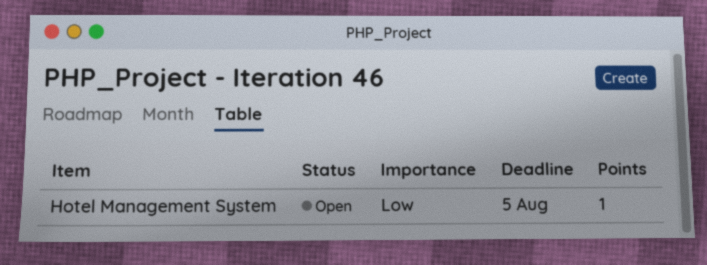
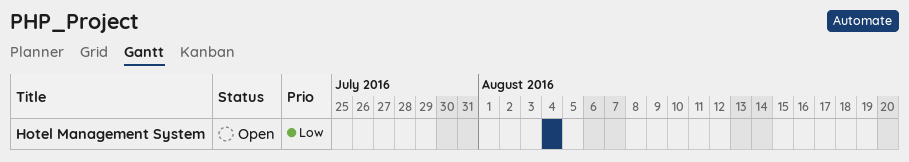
Hotel Management System, due: Aug 5 -> Aug 4

